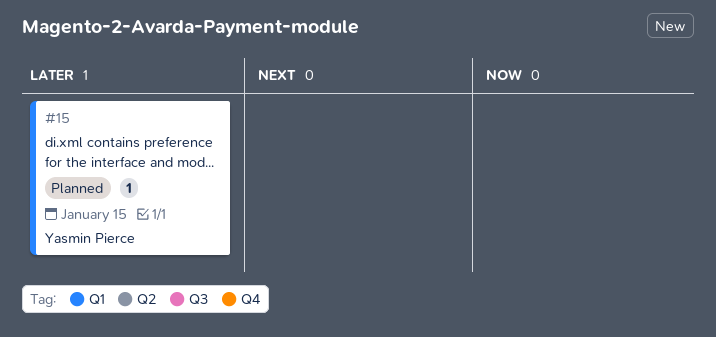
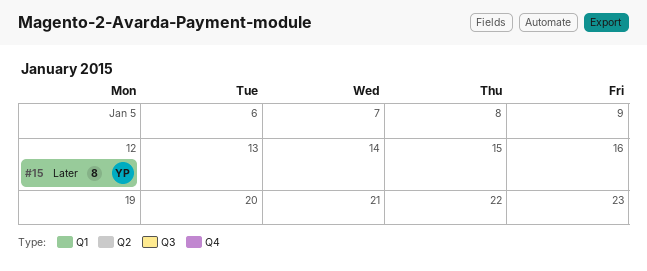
#15, estimate: 1 -> 8
#15, due: Jan 15 -> Jan 12

